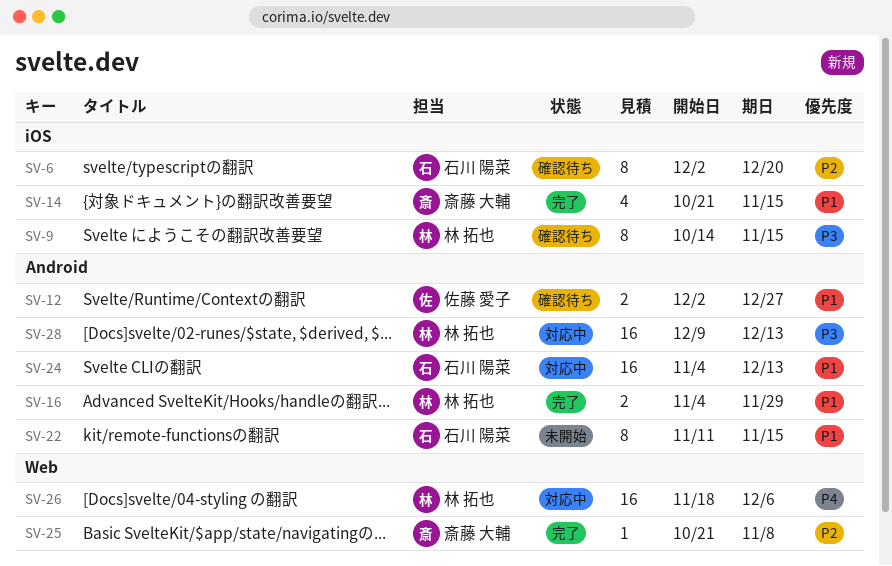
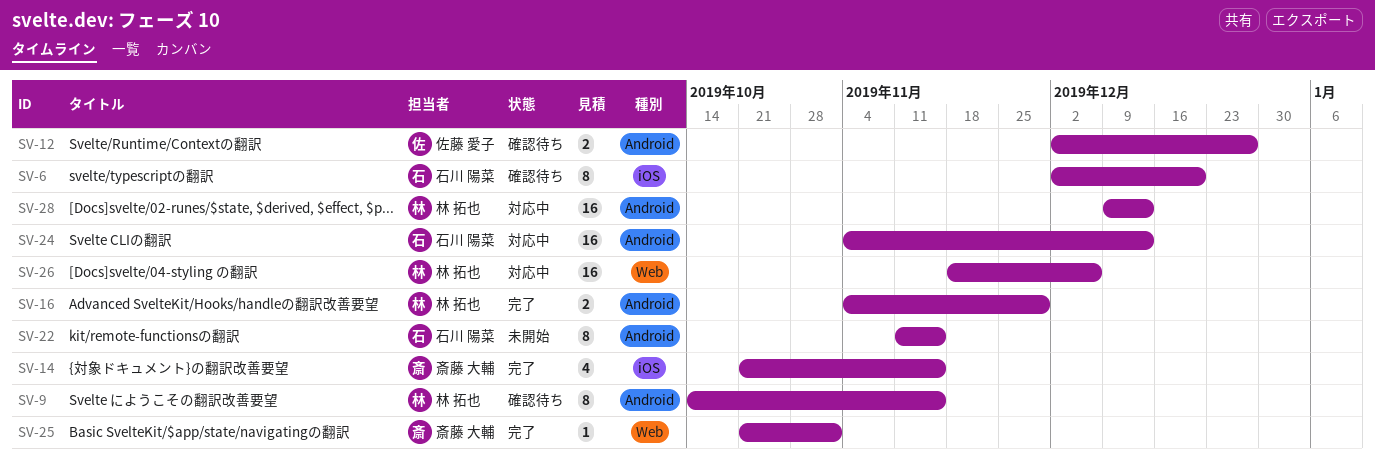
SV-9, label: iOS -> Android
SV-25, due: Nov 8 -> Nov 1

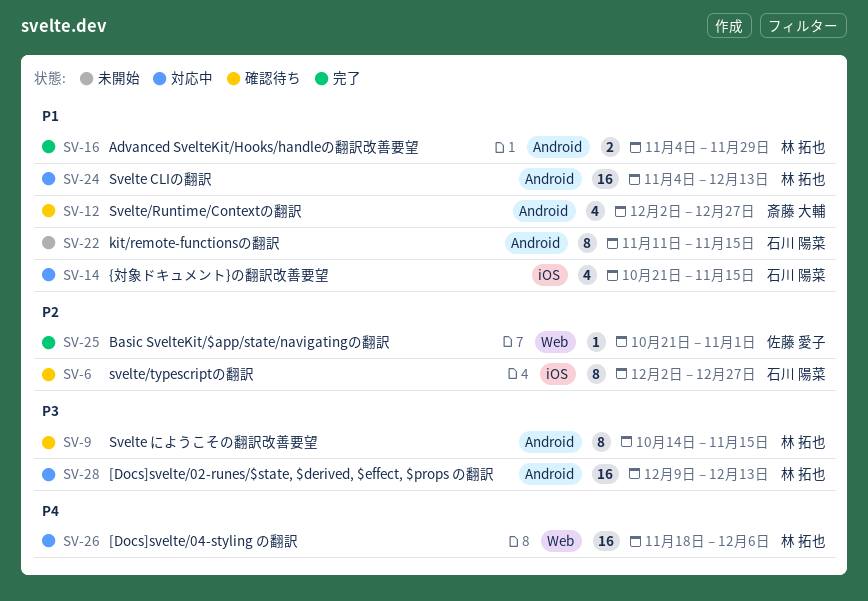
SV-6, due: Dec 20 -> Dec 27
SV-12, owner: 佐藤 愛子 -> 斎藤 大輔
SV-12, estimate: 2 -> 4
SV-14, status: 完了 -> 対応中
SV-14, owner: 斎藤 大輔 -> 石川 陽菜
SV-24, owner: 石川 陽菜 -> 林 拓也
SV-25, owner: 斎藤 大輔 -> 佐藤 愛子

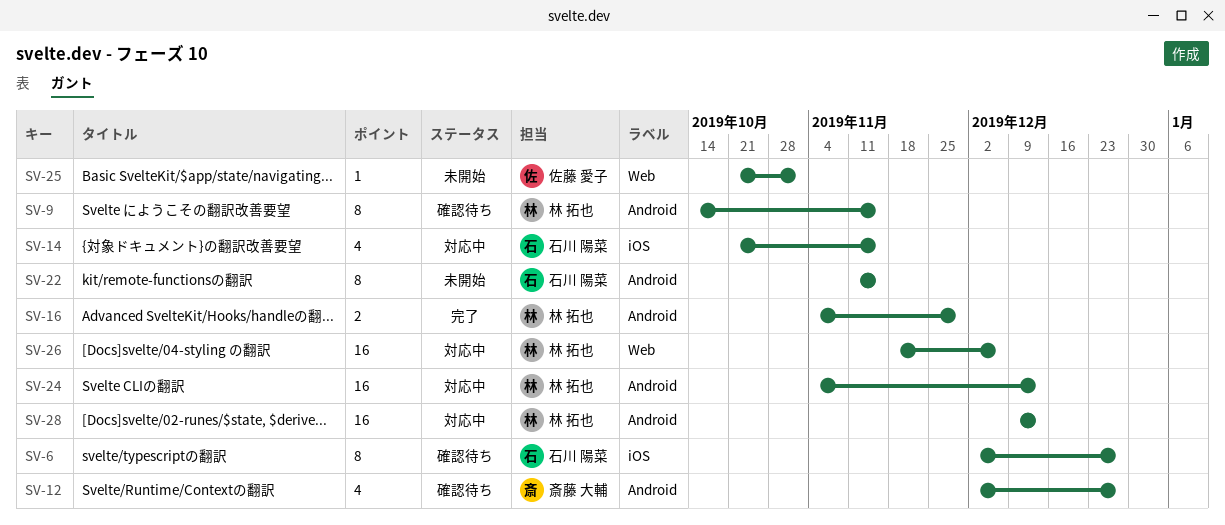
SV-25, status: 完了 -> 未開始

